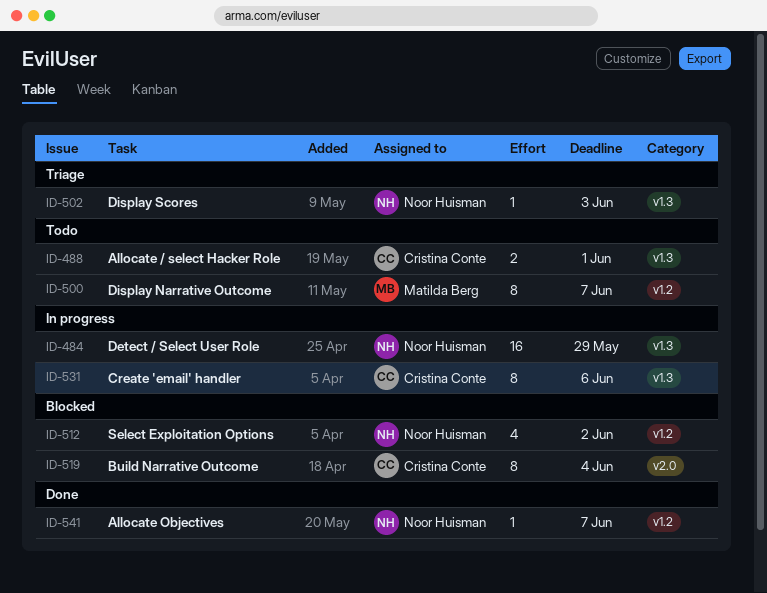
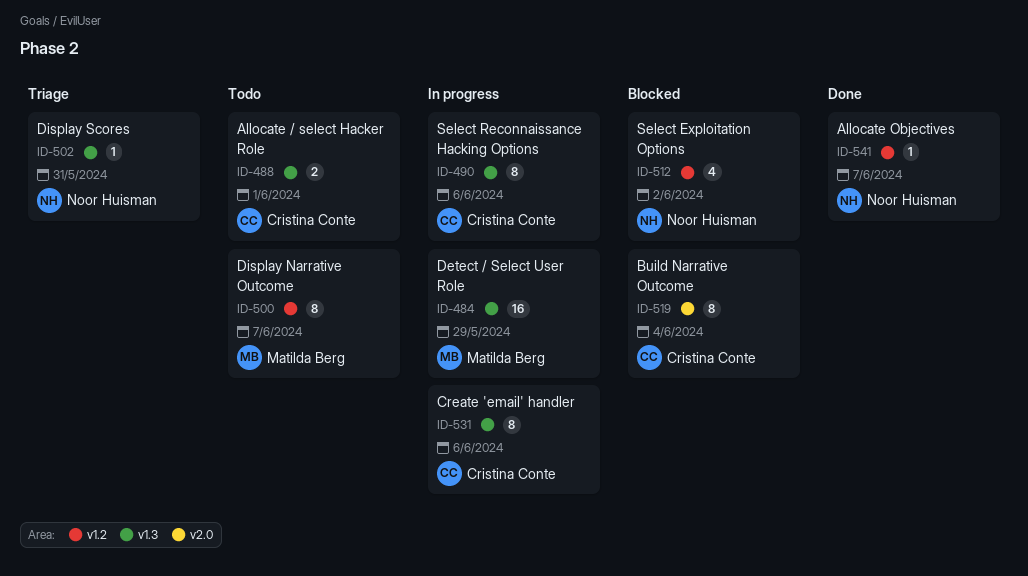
ID-484, owner: Noor Huisman -> Matilda Berg
ID-490: none -> present
ID-502, due: Jun 3 -> May 31

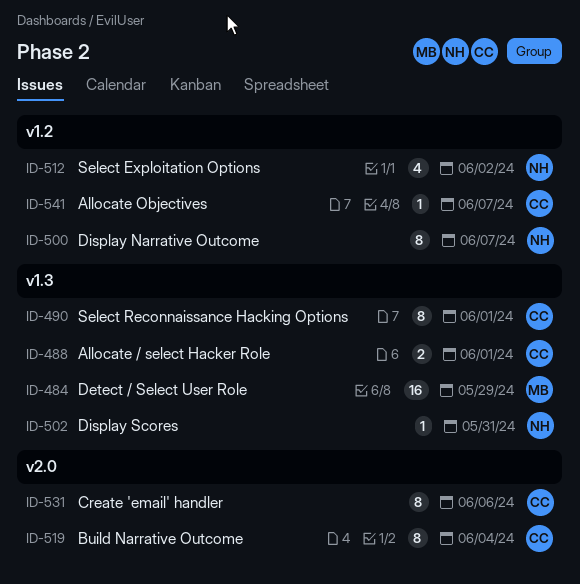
ID-490, due: Jun 6 -> Jun 1
ID-500, owner: Matilda Berg -> Noor Huisman
ID-531, label: v1.3 -> v2.0
ID-541, owner: Noor Huisman -> Cristina Conte

